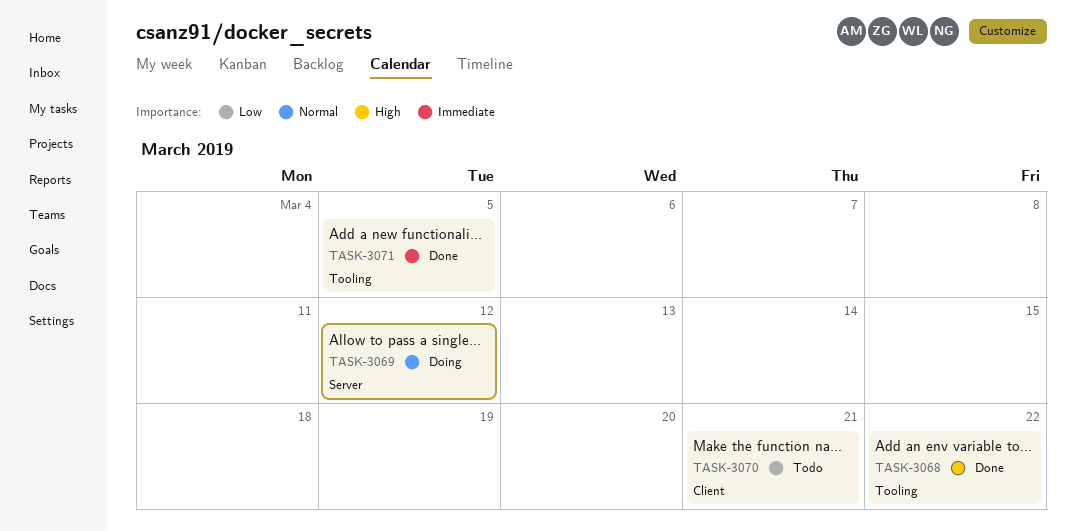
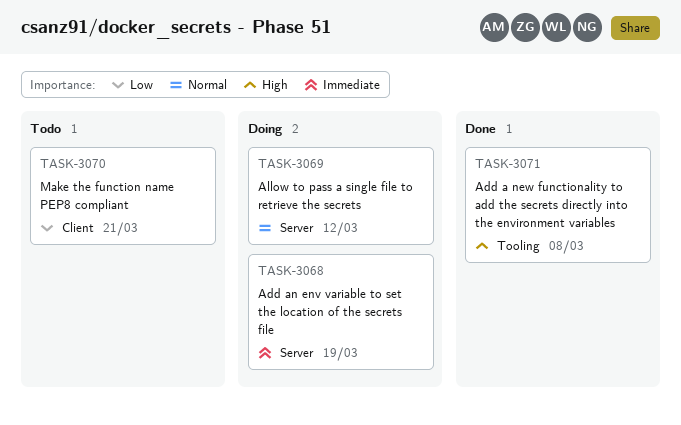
TASK-3068, status: Done -> Doing
TASK-3068, priority: High -> Immediate
TASK-3068, label: Tooling -> Server
TASK-3068, due: Mar 22 -> Mar 19
TASK-3071, priority: Immediate -> High
TASK-3071, due: Mar 5 -> Mar 8

